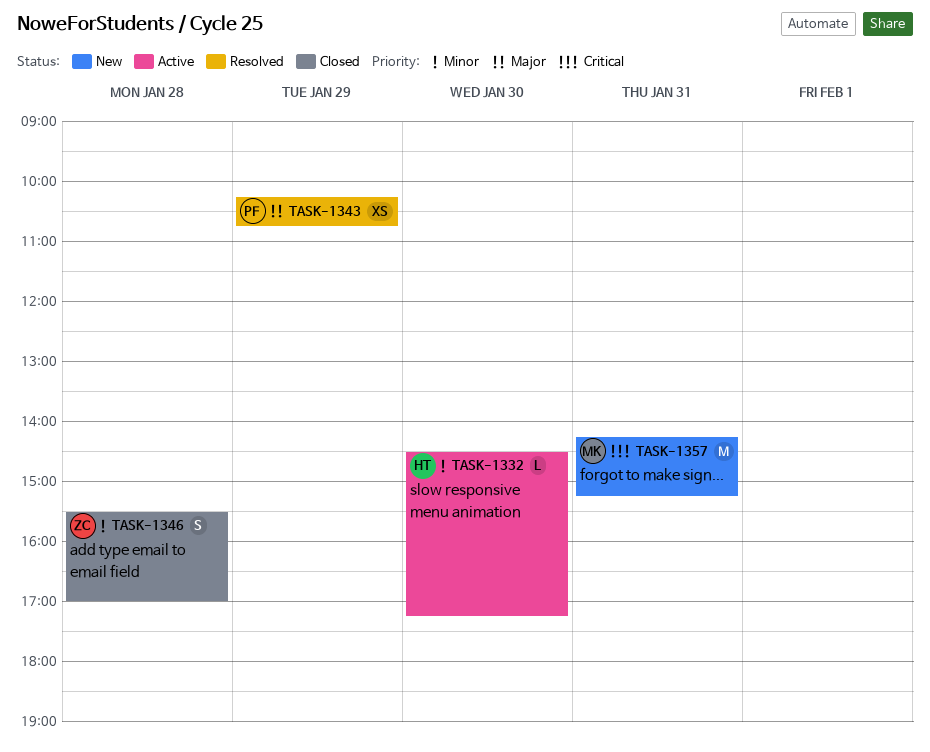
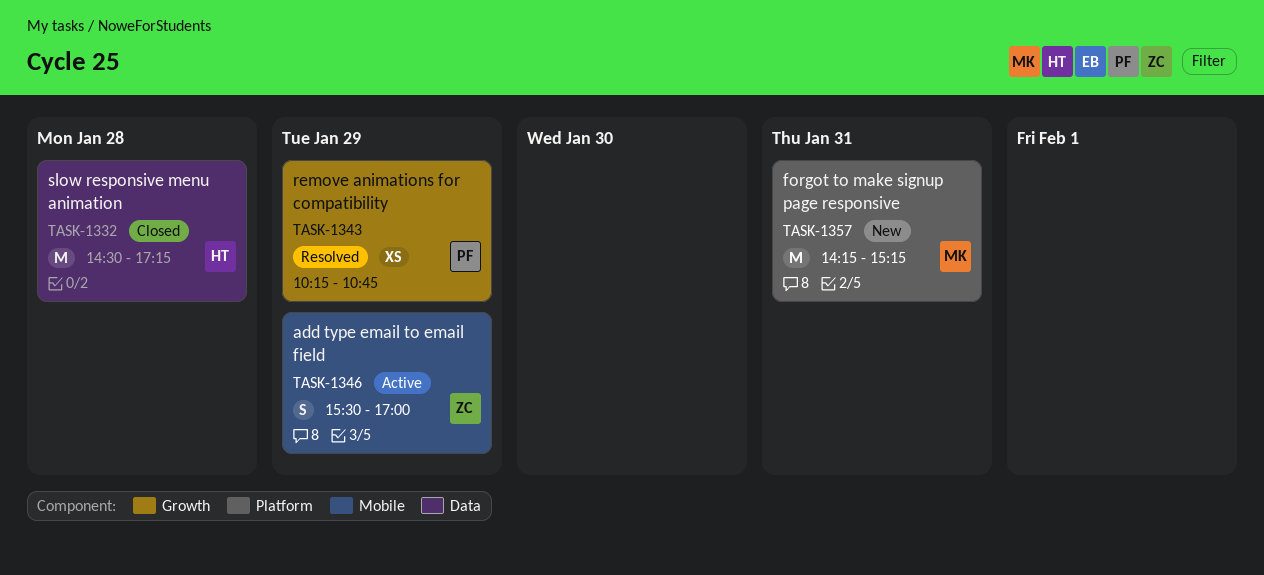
TASK-1332, status: Active -> Closed
TASK-1332, estimate: L -> M
TASK-1332, day: Jan 30 -> Jan 28
TASK-1346, status: Closed -> Active
TASK-1346, day: Jan 28 -> Jan 29

